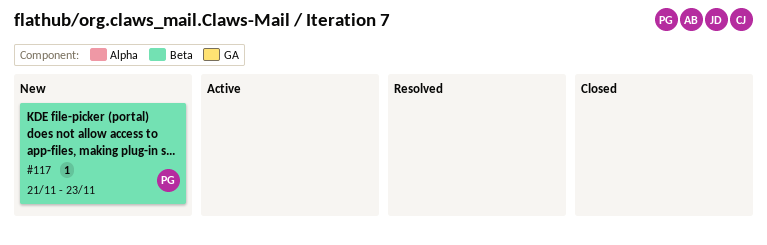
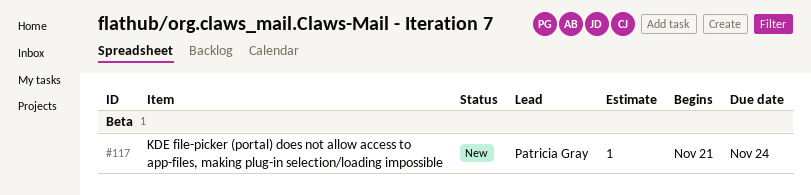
#117, due: Nov 23 -> Nov 24

